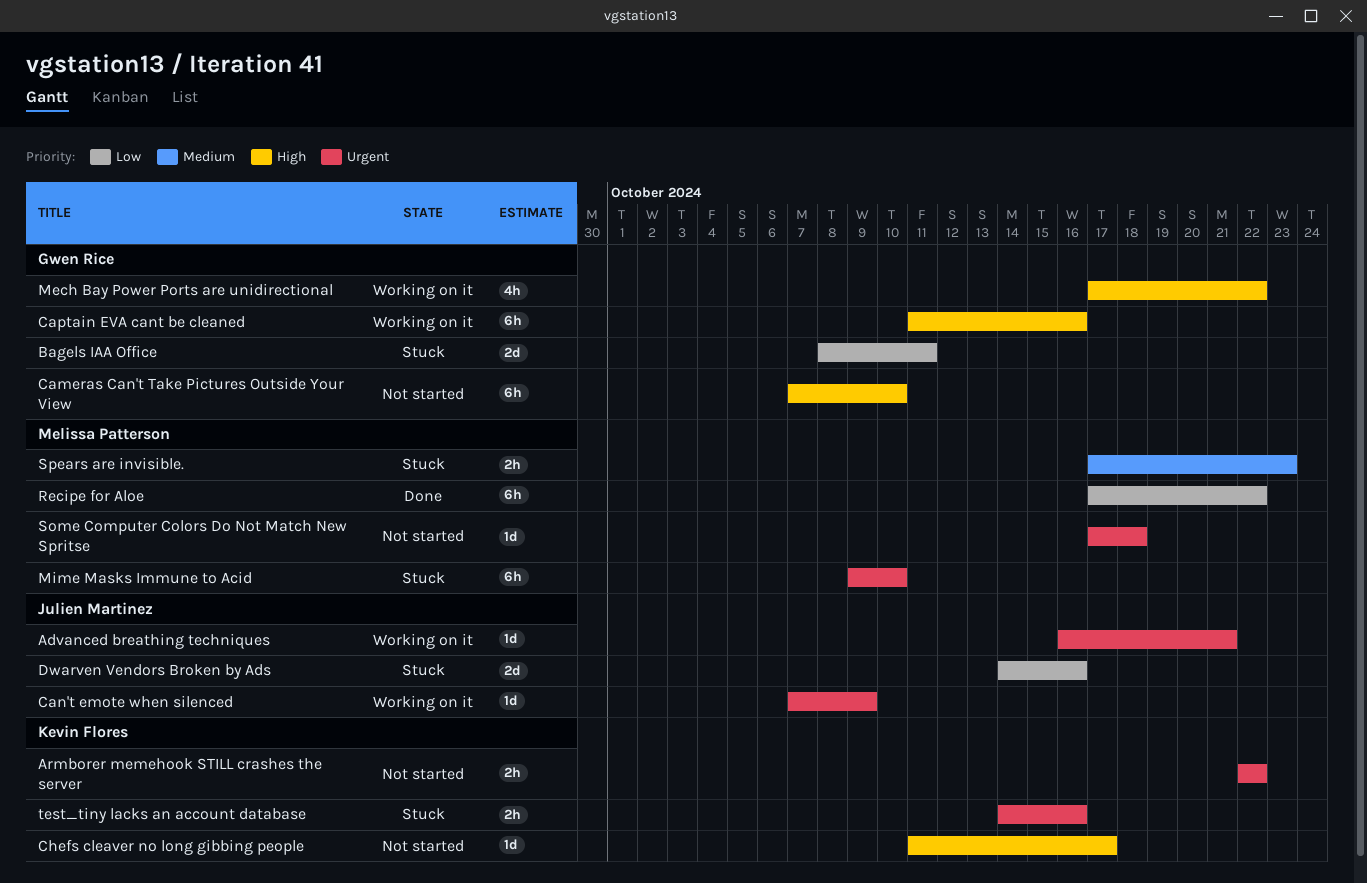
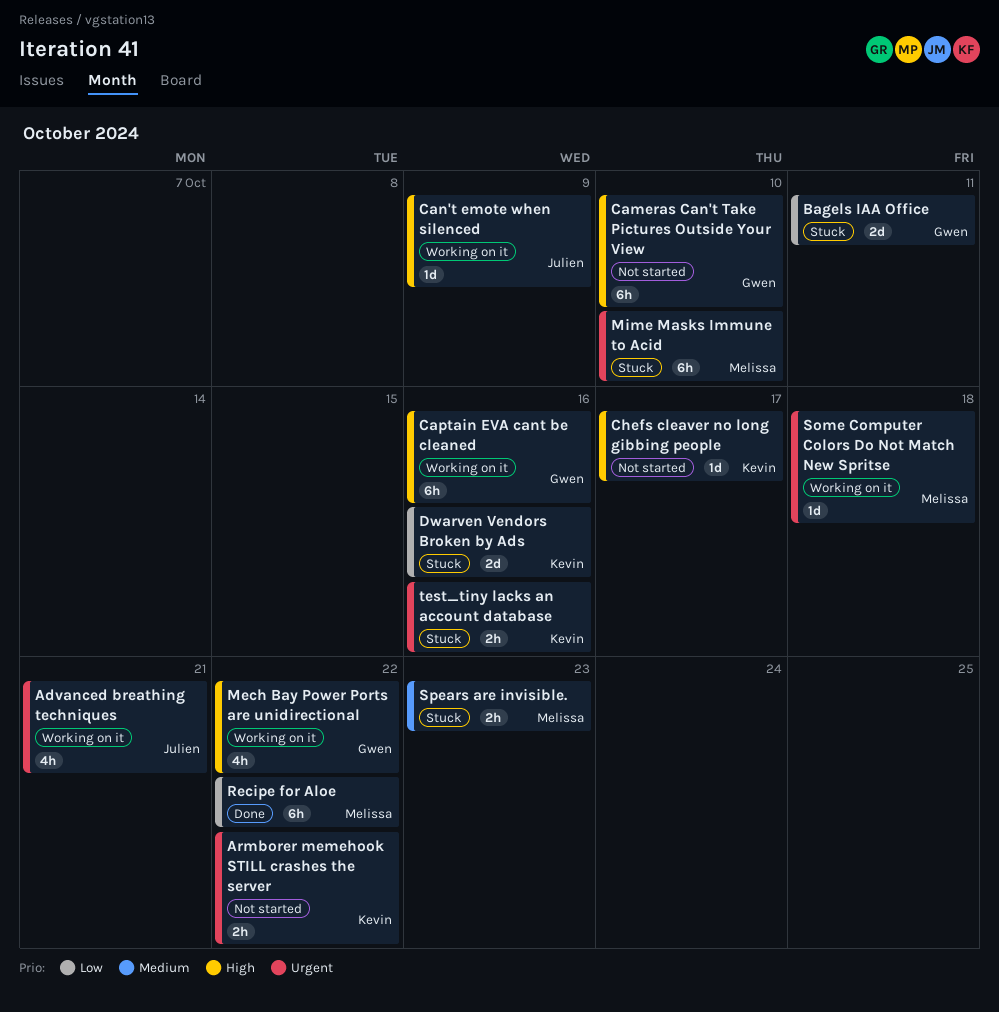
Advanced breathing techniques, estimate: 1d -> 4h
Can't emote when silenced, priority: Urgent -> High
Dwarven Vendors Broken by Ads, owner: Julien Martinez -> Kevin Flores
Some Computer Colors Do Not Match New Spritse, status: Not started -> Working on it

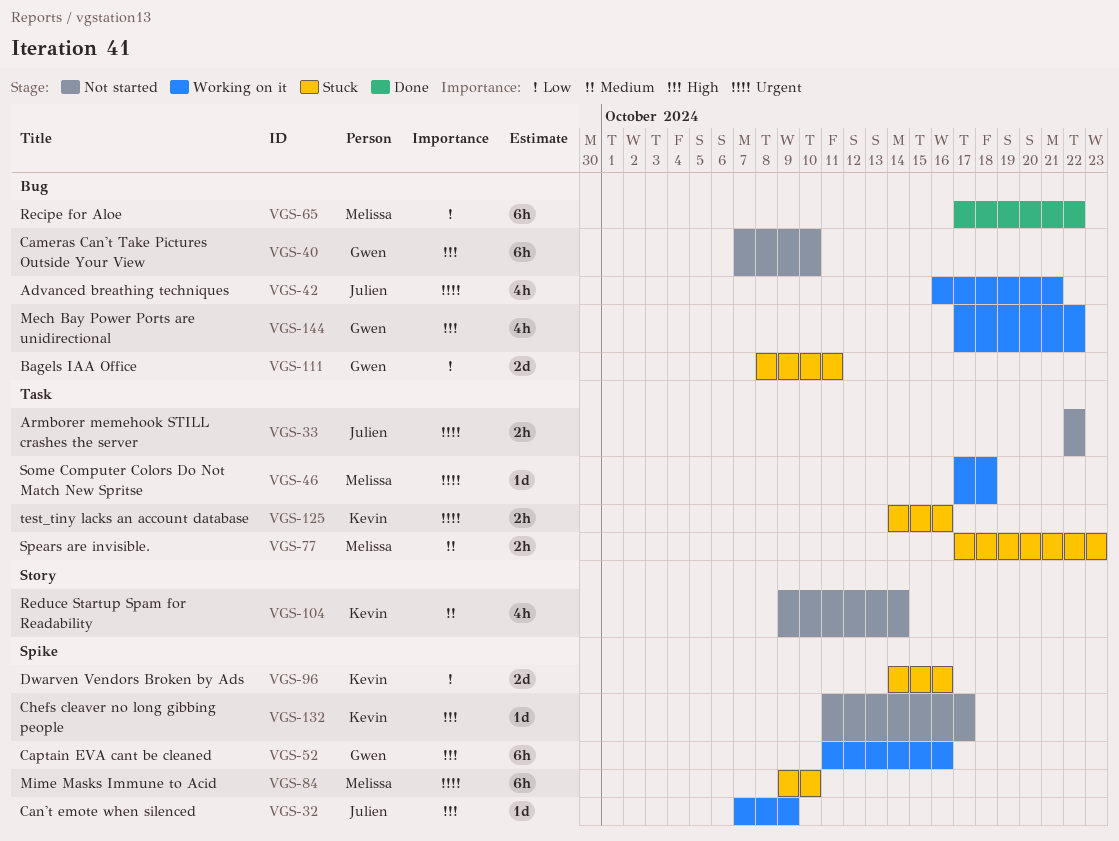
Armborer memehook STILL crashes the server, owner: Kevin -> Julien
Reduce Startup Spam for Readability: none -> present

